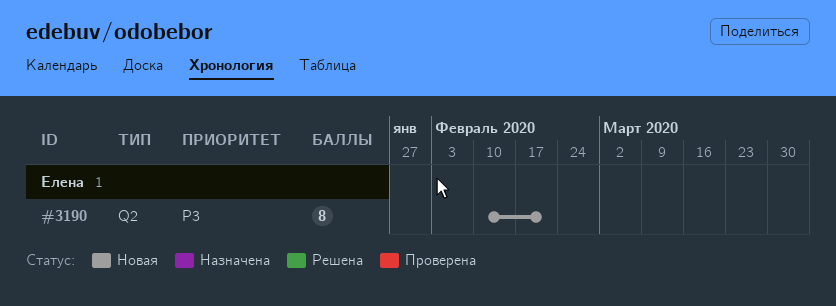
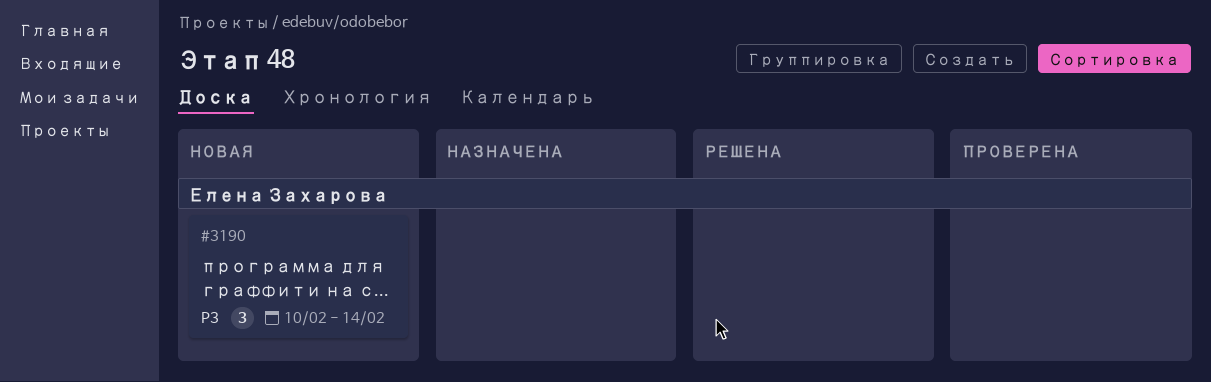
#3190, estimate: 8 -> 3
#3190, due: Feb 21 -> Feb 14

